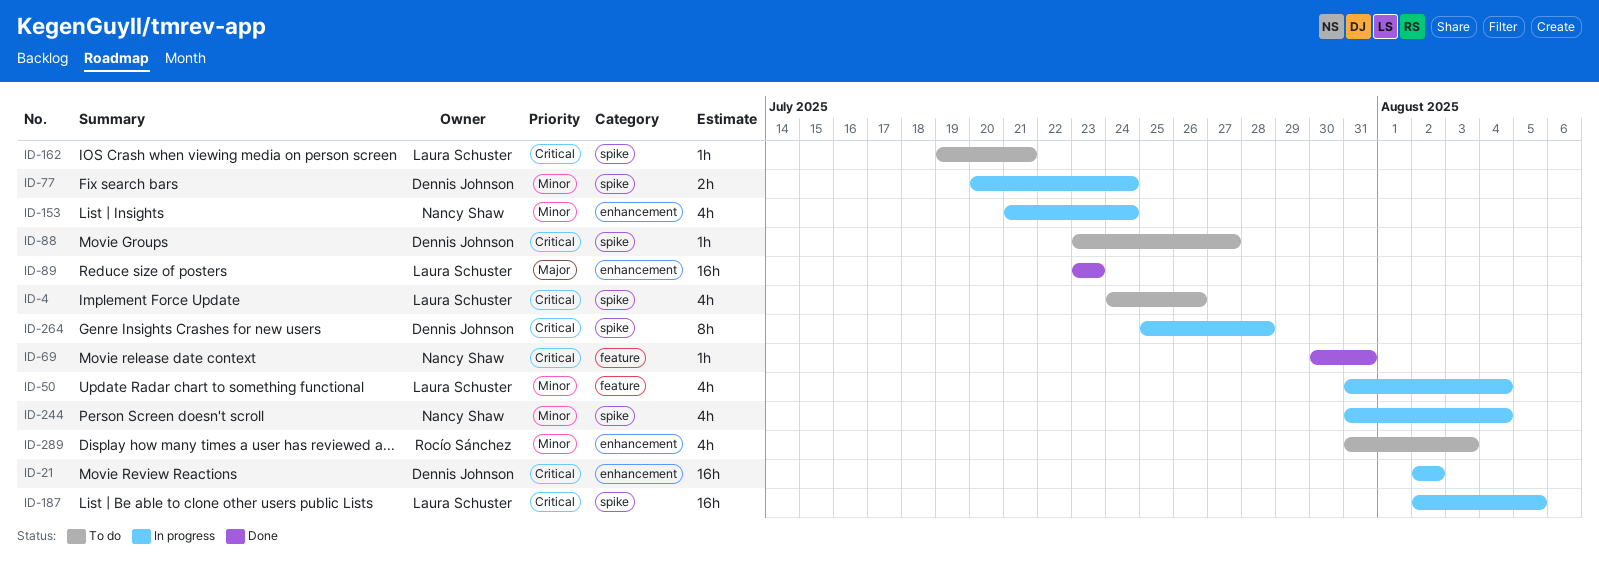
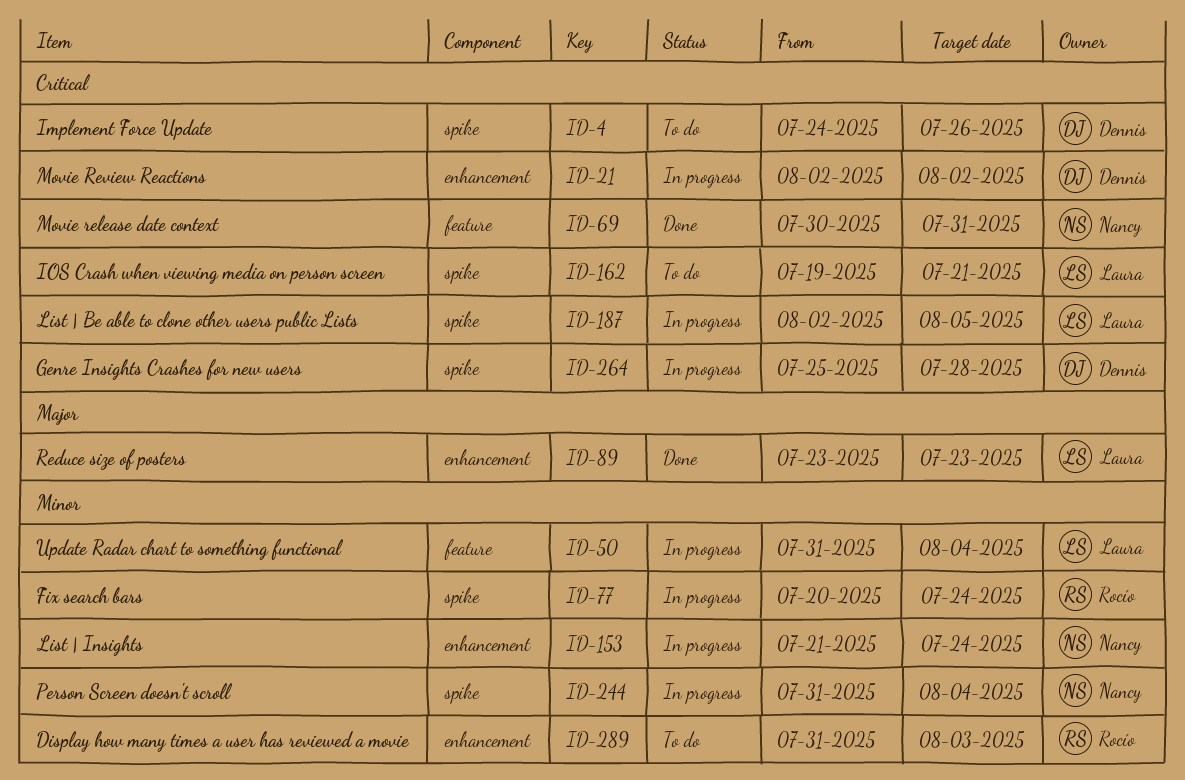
ID-4, owner: Laura Schuster -> Dennis Johnson
ID-77, owner: Dennis Johnson -> Rocío Sánchez
ID-88: present -> none

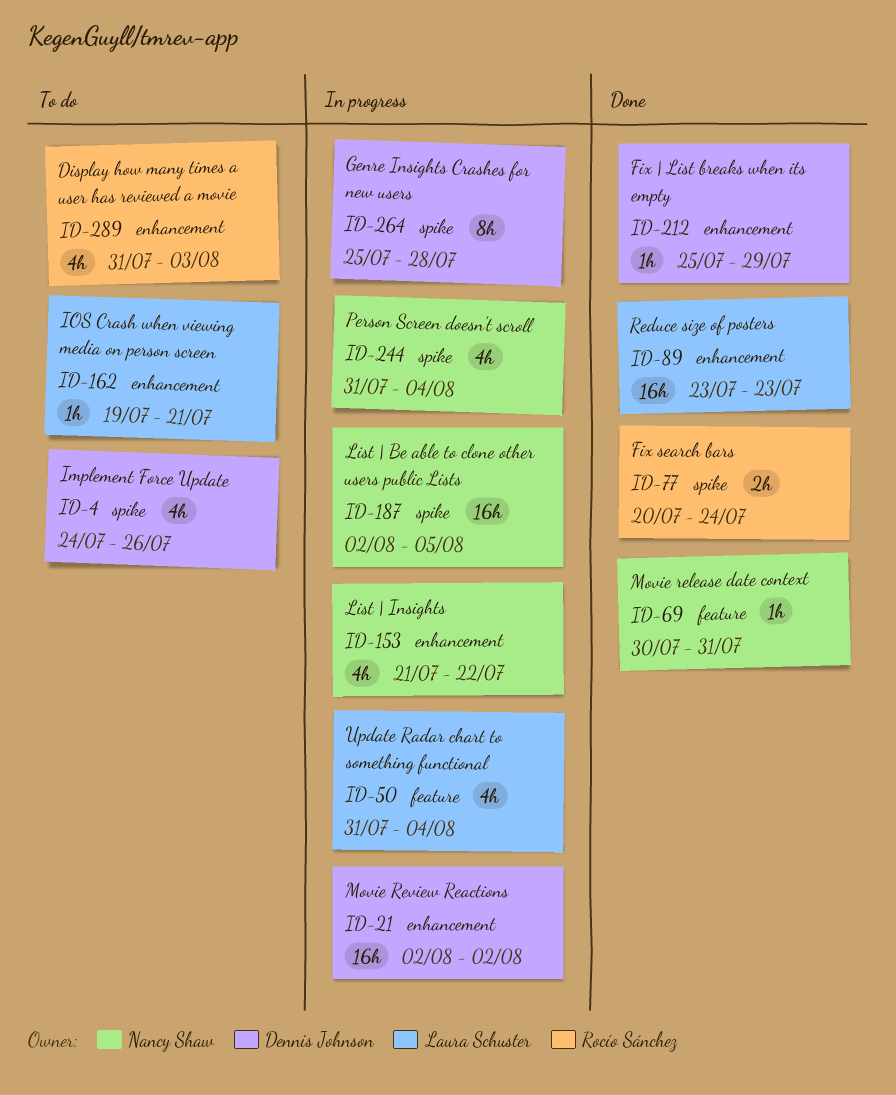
ID-77, status: In progress -> Done
ID-153, due: Jul 24 -> Jul 22
ID-162, label: spike -> enhancement
ID-187, owner: Laura Schuster -> Nancy Shaw
ID-212: none -> present

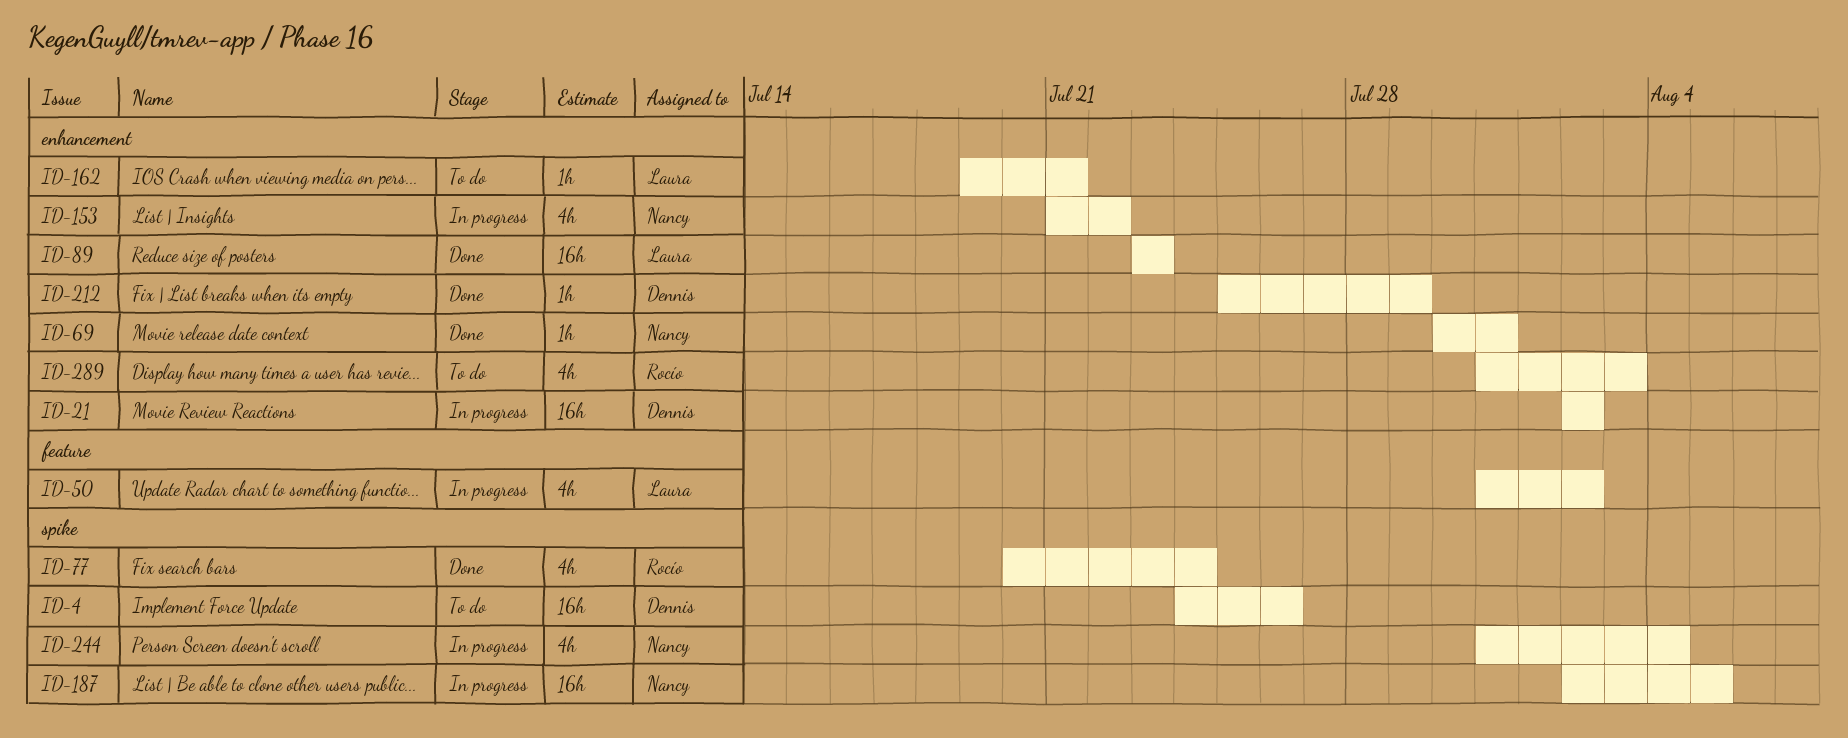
ID-4, estimate: 4h -> 16h
ID-50, due: Aug 4 -> Aug 2
ID-69, label: feature -> enhancement
ID-77, estimate: 2h -> 4h
ID-264: present -> none

